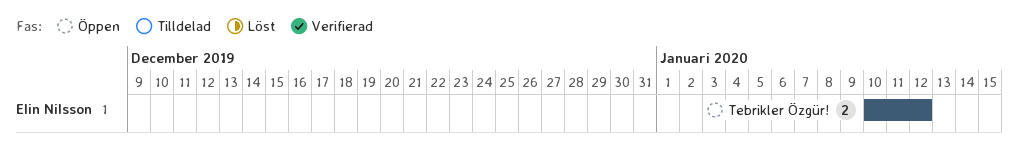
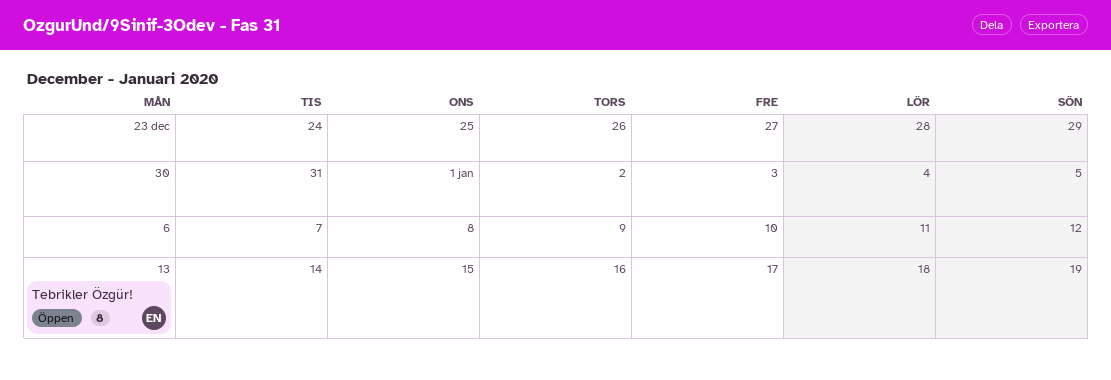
Tebrikler Özgür!, estimate: 2 -> 8
Tebrikler Özgür!, due: Jan 12 -> Jan 13

